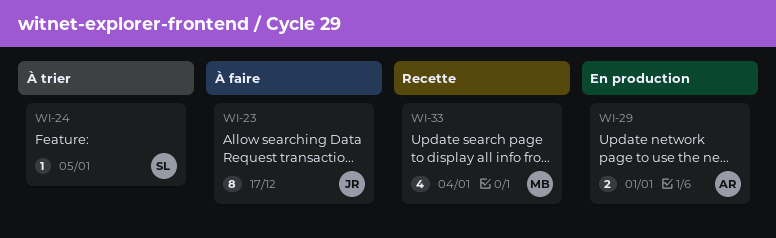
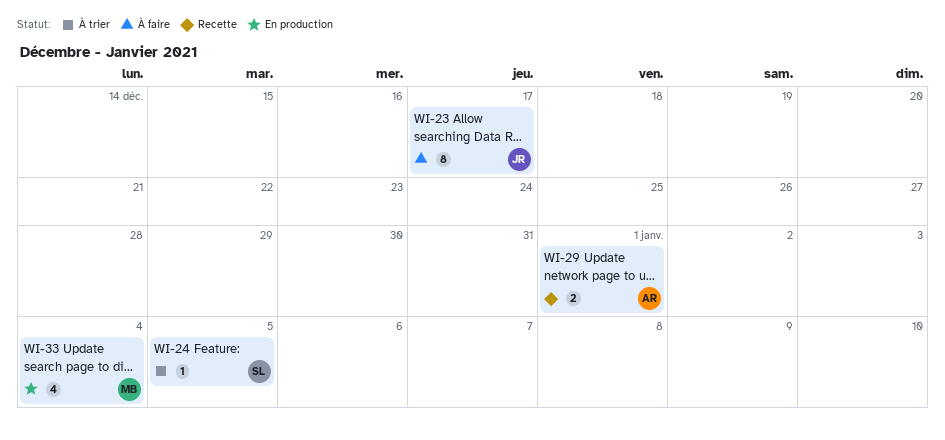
WI-29, status: En production -> Recette
WI-33, status: Recette -> En production

